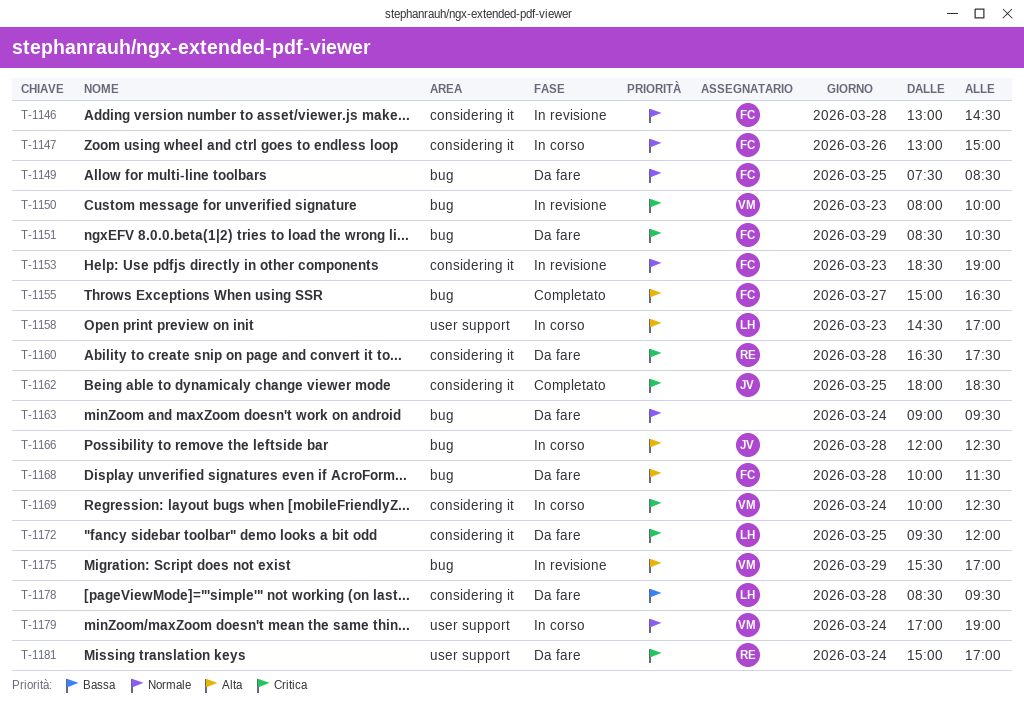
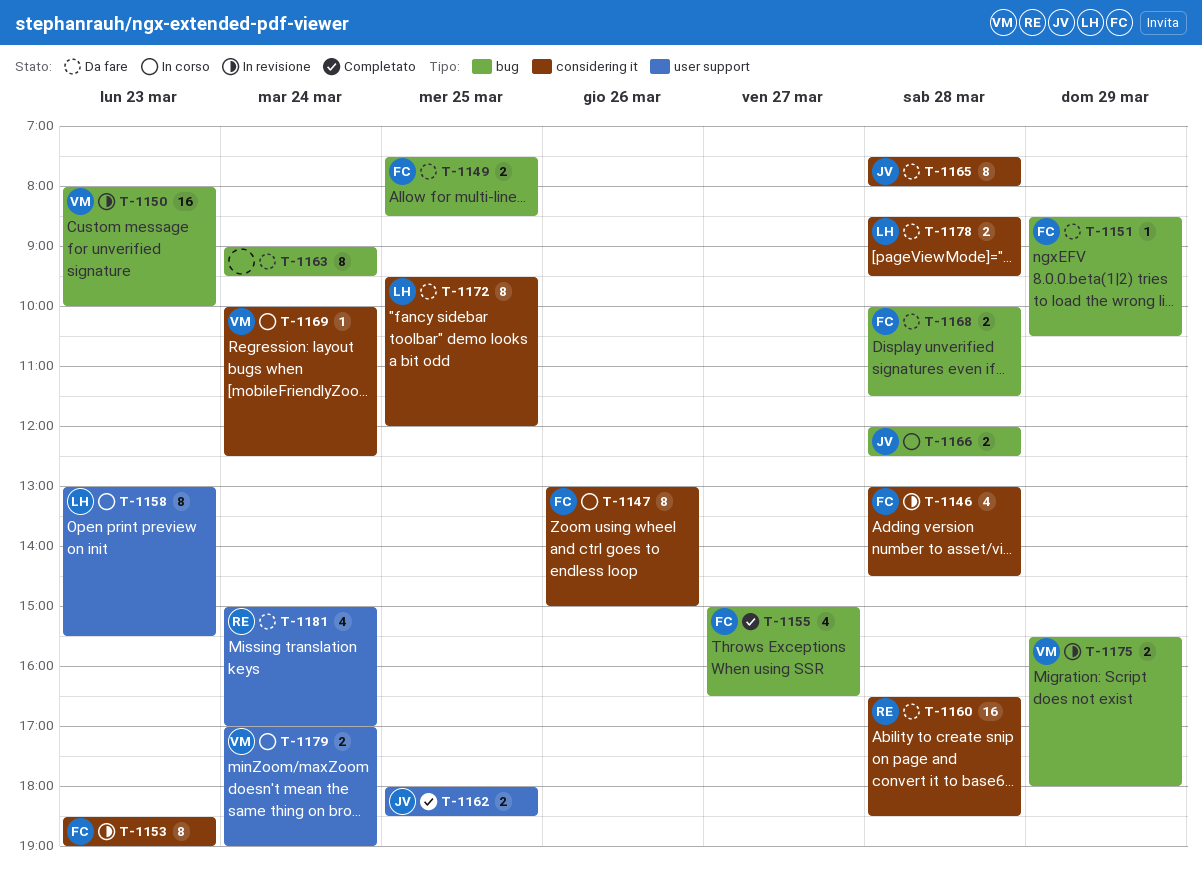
T-1158, begins: 14:30 -> 13:00
T-1158, ends: 17:00 -> 15:30
T-1160, ends: 17:30 -> 18:30
T-1162, label: considering it -> user support
T-1165: none -> present
T-1175, ends: 17:00 -> 18:00

